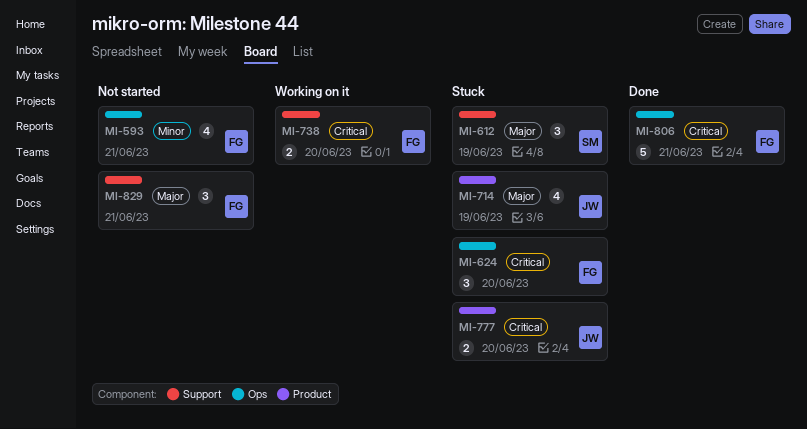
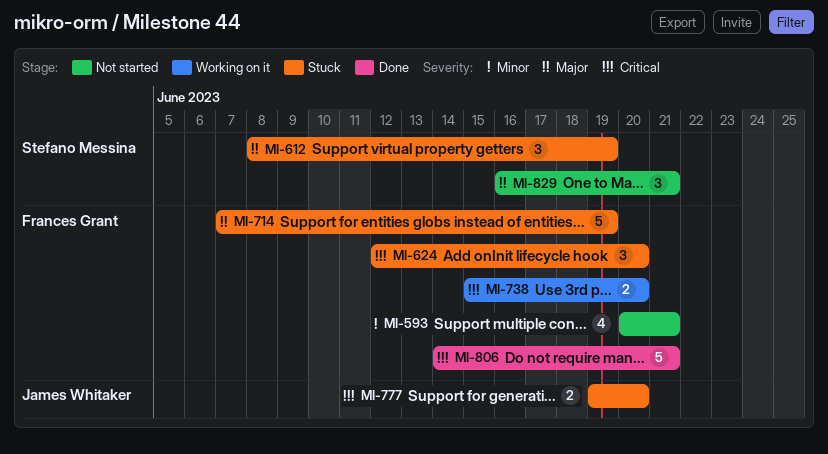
MI-714, owner: James Whitaker -> Frances Grant
MI-714, estimate: 4 -> 5
MI-829, owner: Frances Grant -> Stefano Messina

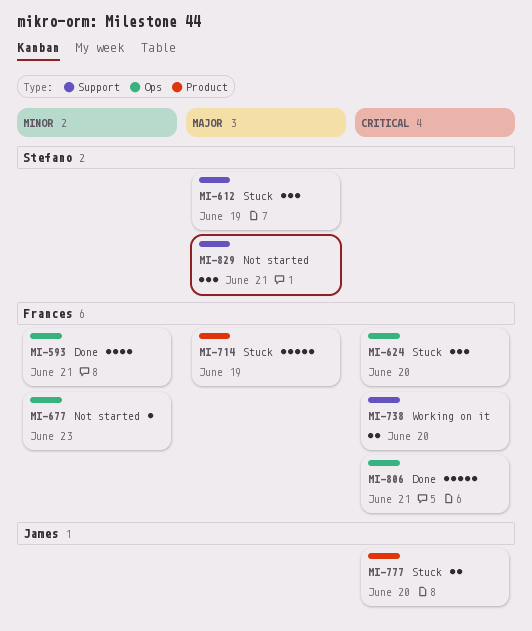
MI-593, status: Not started -> Done
MI-677: none -> present

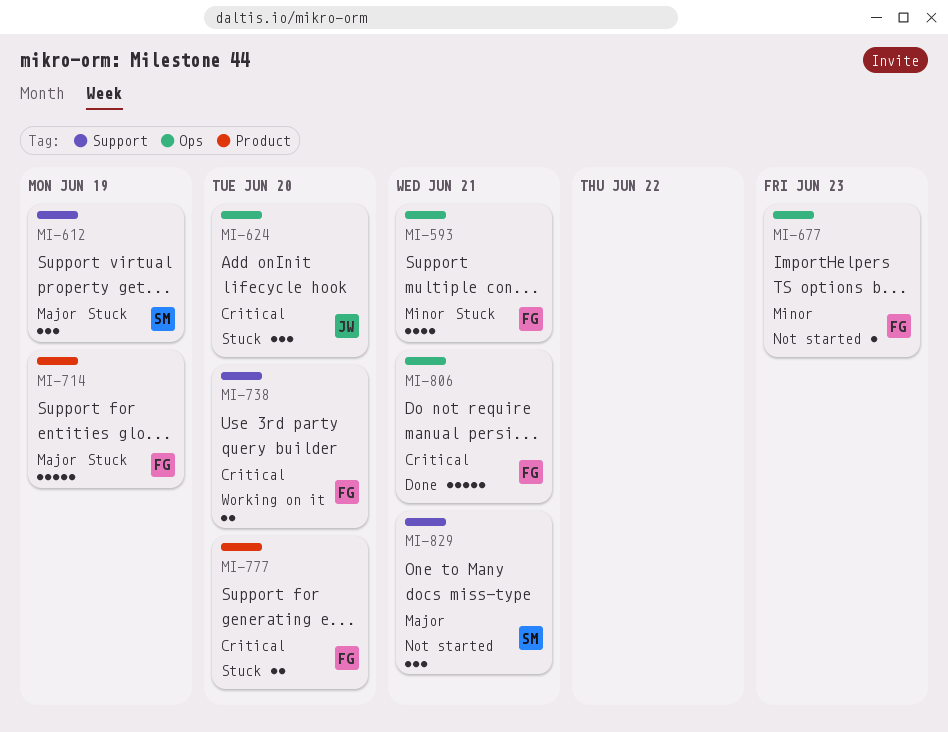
MI-593, status: Done -> Stuck
MI-624, owner: Frances -> James
MI-777, owner: James -> Frances

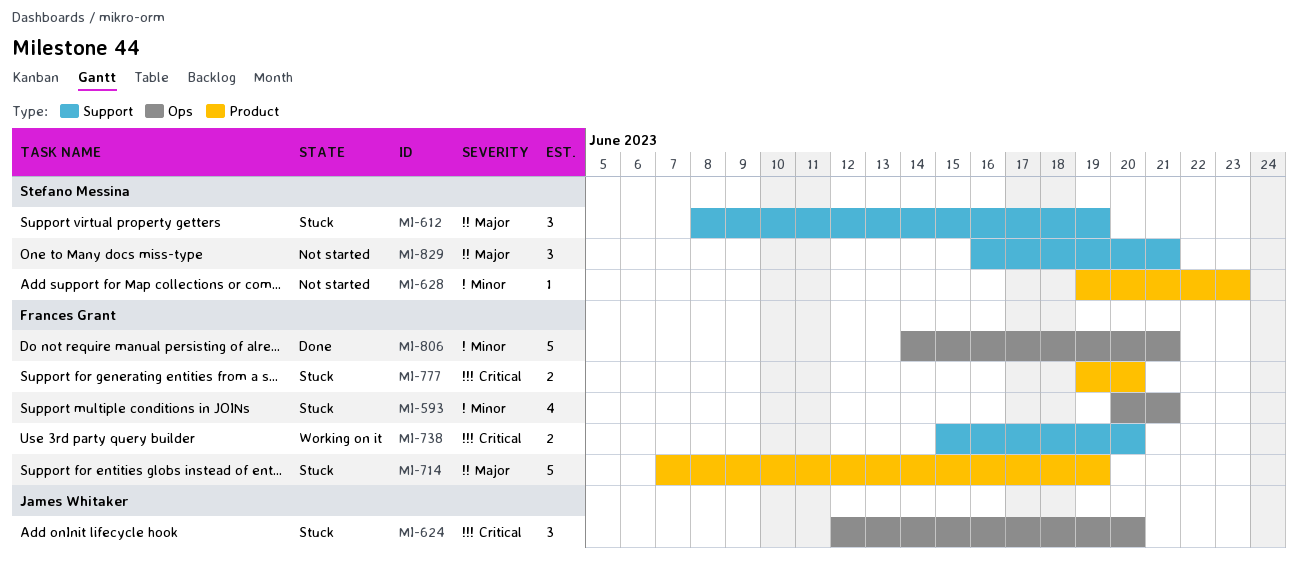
MI-628: none -> present
MI-677: present -> none
MI-806, priority: Critical -> Minor

